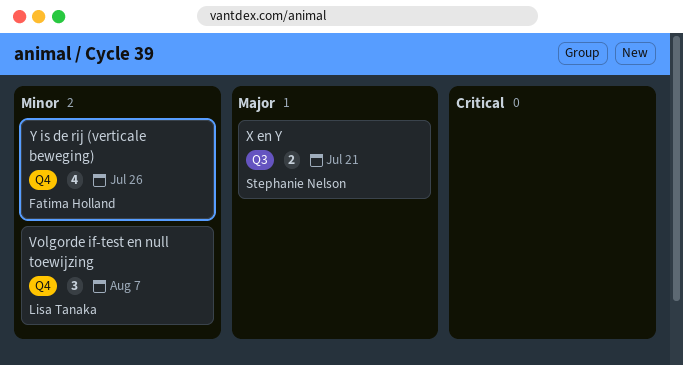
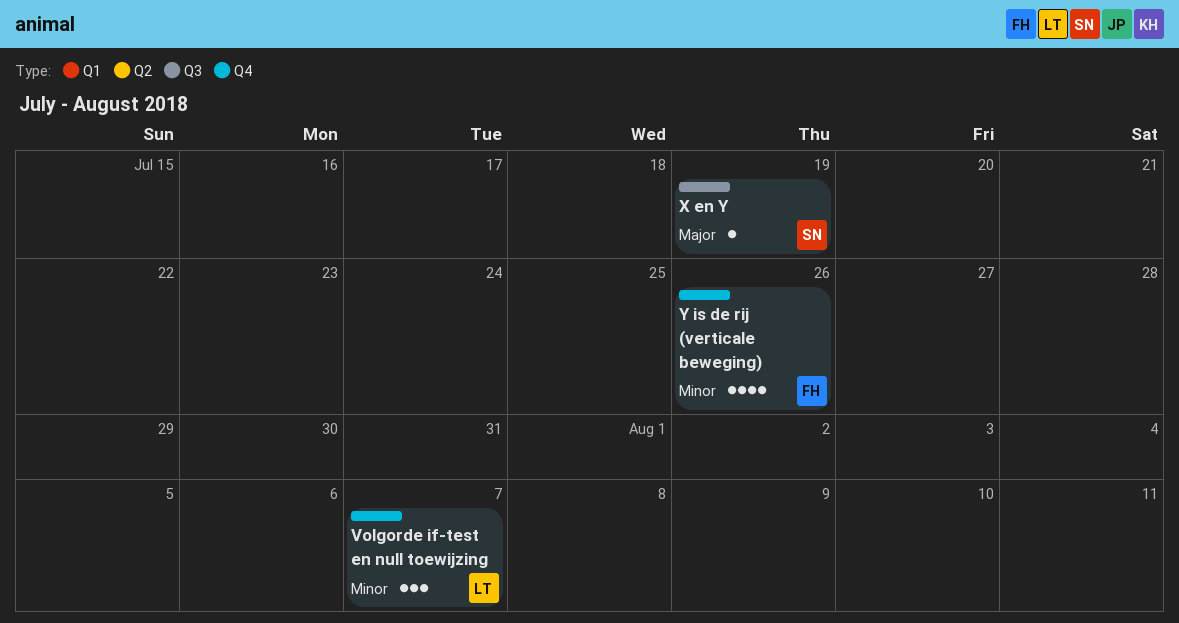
X en Y, estimate: 2 -> 1
X en Y, due: Jul 21 -> Jul 19

